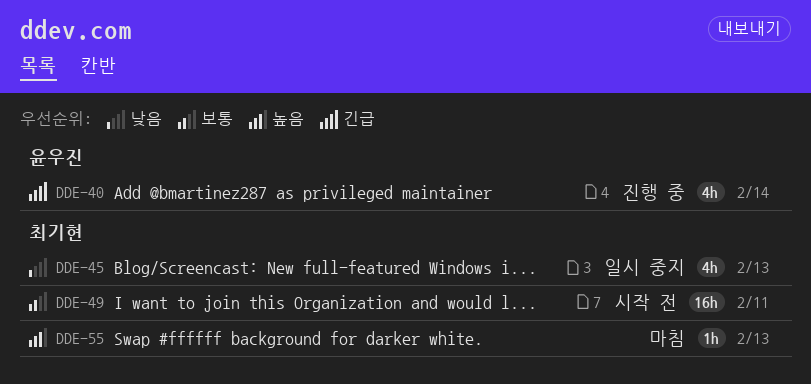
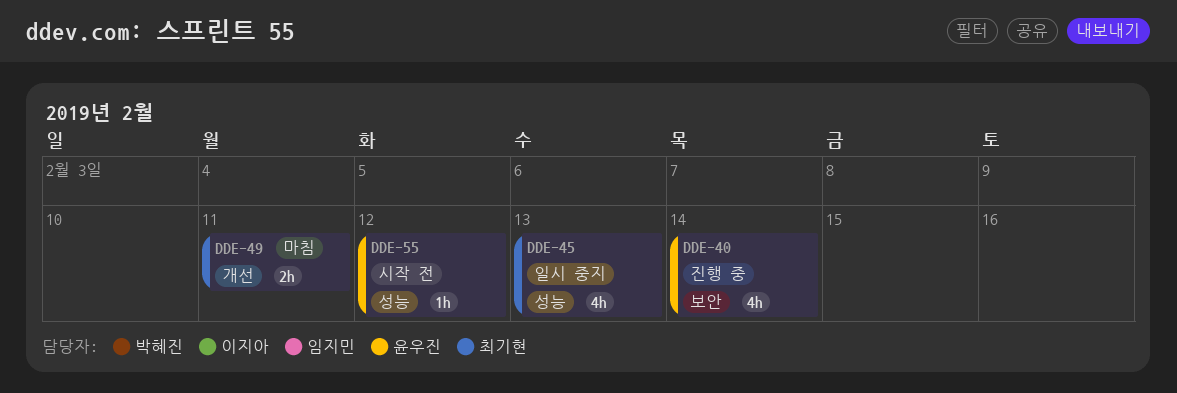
DDE-49, status: 시작 전 -> 마침
DDE-49, estimate: 16h -> 2h
DDE-55, status: 마침 -> 시작 전
DDE-55, owner: 최기현 -> 윤우진
DDE-55, due: Feb 13 -> Feb 12

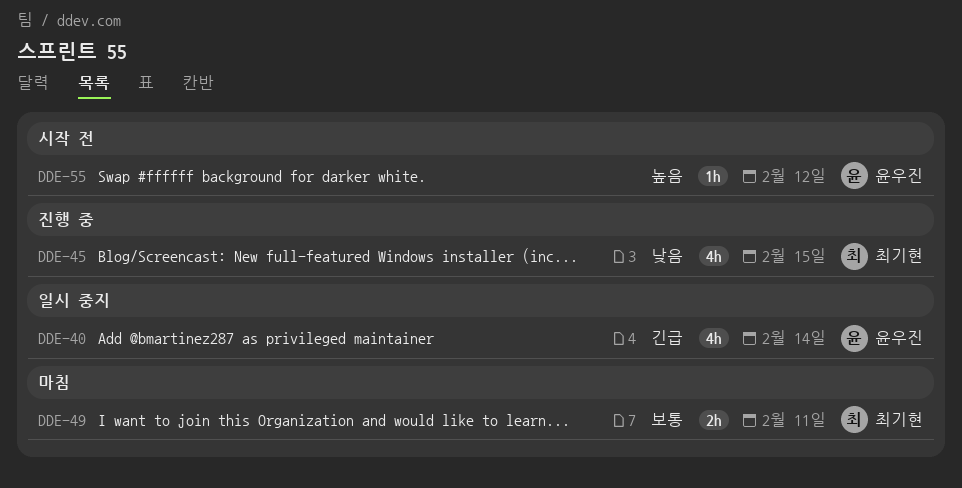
DDE-40, status: 진행 중 -> 일시 중지
DDE-45, status: 일시 중지 -> 진행 중
DDE-45, due: Feb 13 -> Feb 15

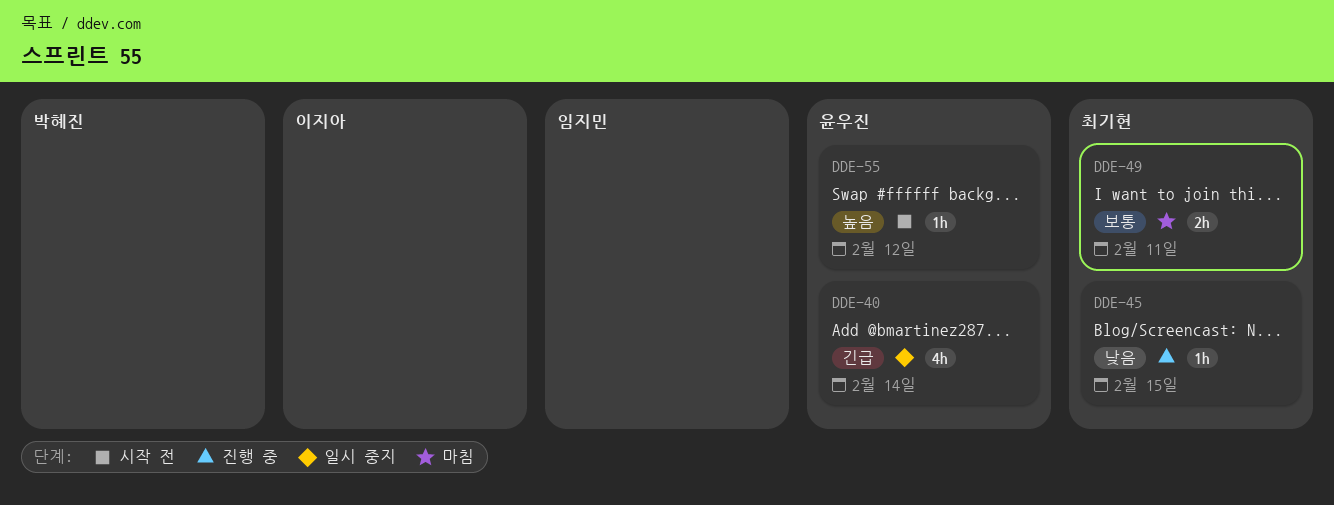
DDE-45, estimate: 4h -> 1h

